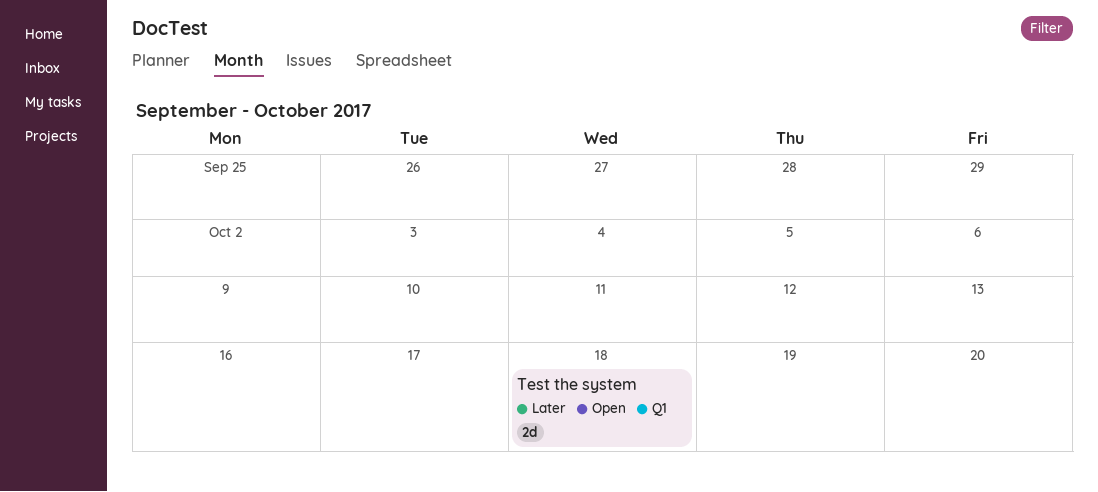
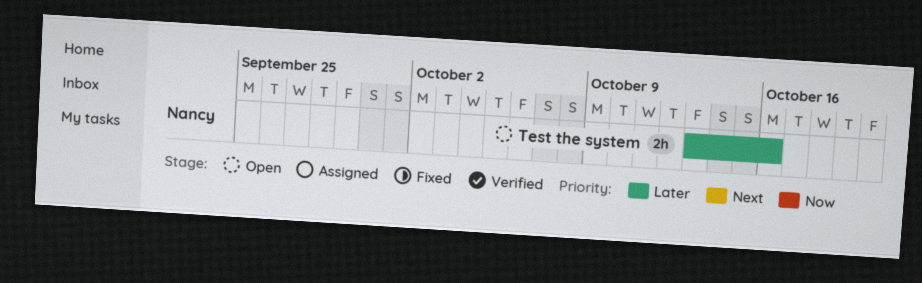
Test the system, estimate: 2d -> 2h
Test the system, due: Oct 18 -> Oct 16

